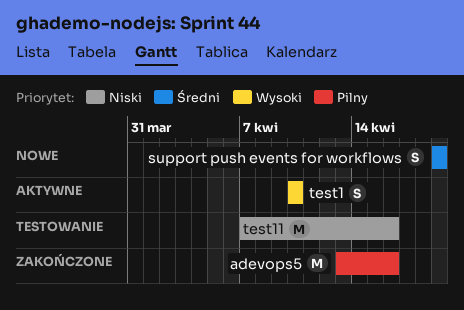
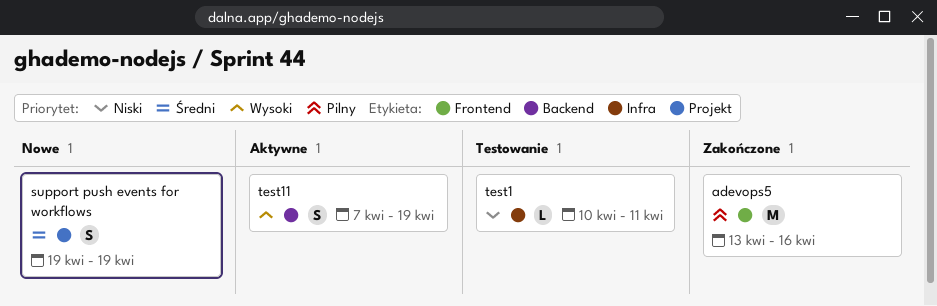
test1, status: Aktywne -> Testowanie
test1, priority: Wysoki -> Niski
test1, estimate: S -> L
test1, due: Apr 10 -> Apr 11
test11, status: Testowanie -> Aktywne
test11, priority: Niski -> Wysoki
test11, estimate: M -> S
test11, due: Apr 16 -> Apr 19

